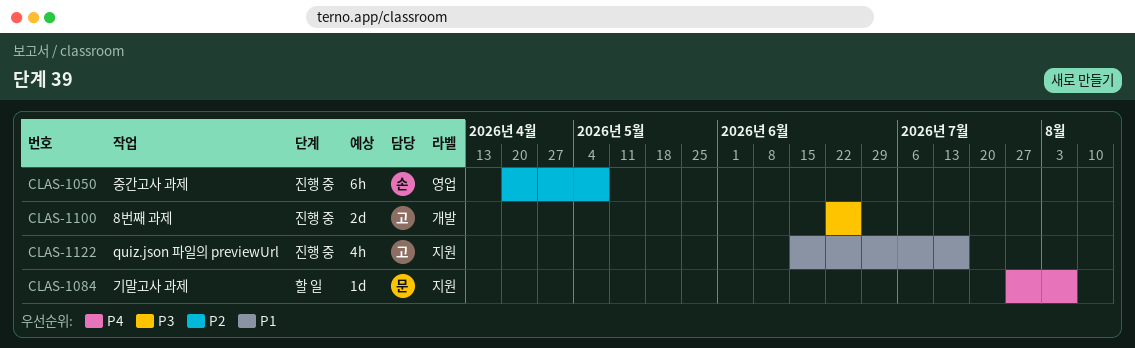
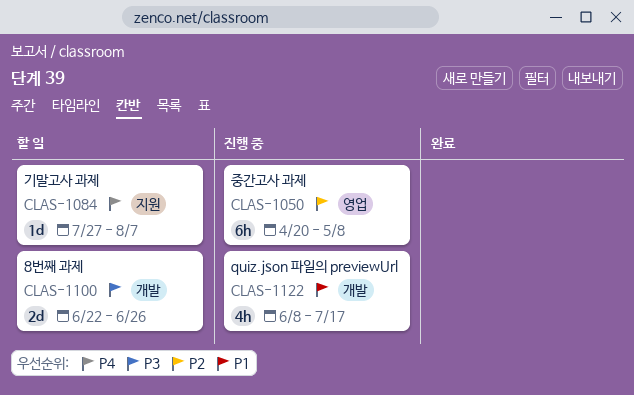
CLAS-1100, status: 진행 중 -> 할 일
CLAS-1122, label: 지원 -> 개발
CLAS-1122, start: Jun 15 -> Jun 8

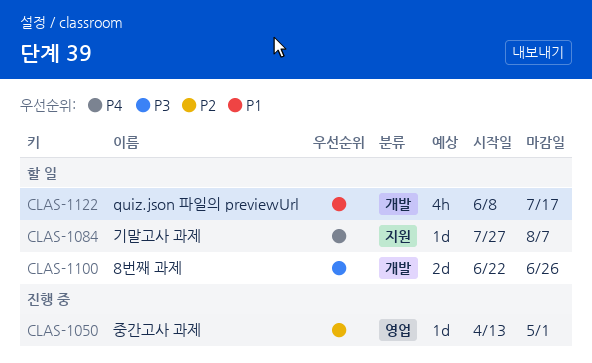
CLAS-1050, estimate: 6h -> 1d
CLAS-1050, start: Apr 20 -> Apr 13
CLAS-1050, due: May 8 -> May 1
CLAS-1122, status: 진행 중 -> 할 일

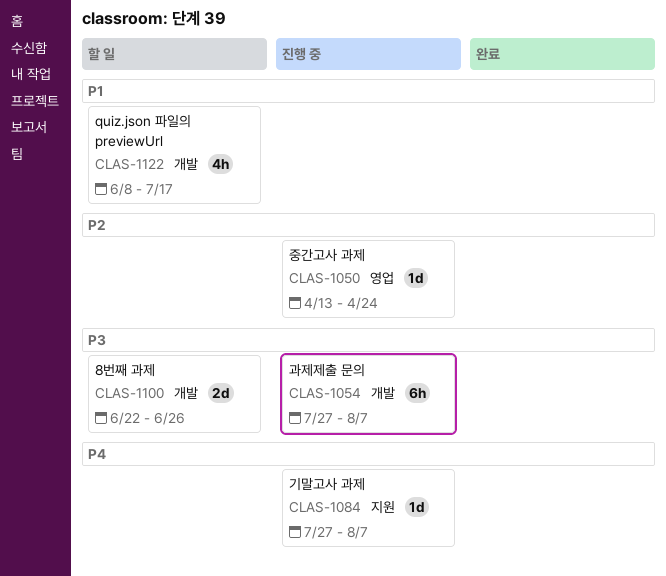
CLAS-1050, due: May 1 -> Apr 24
CLAS-1054: none -> present
CLAS-1084, status: 할 일 -> 진행 중

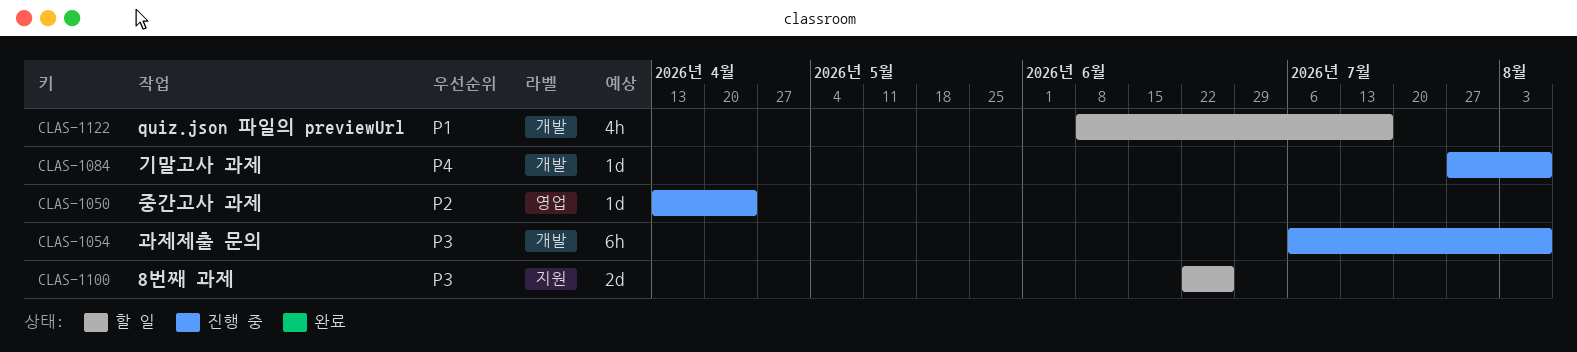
CLAS-1054, start: Jul 27 -> Jul 6
CLAS-1084, label: 지원 -> 개발
CLAS-1100, label: 개발 -> 지원

